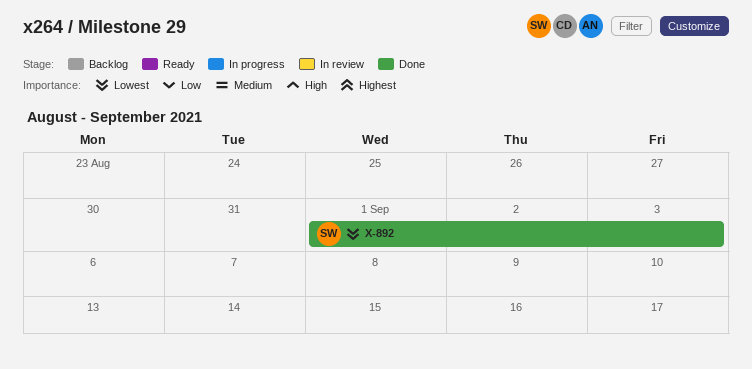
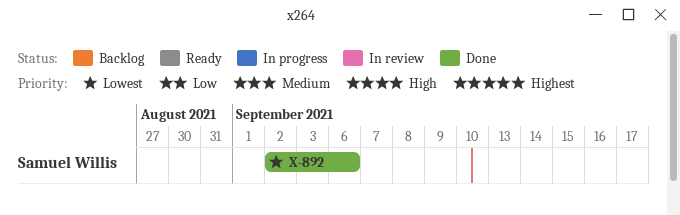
X-892, start: Sep 1 -> Sep 2
X-892, due: Sep 3 -> Sep 6

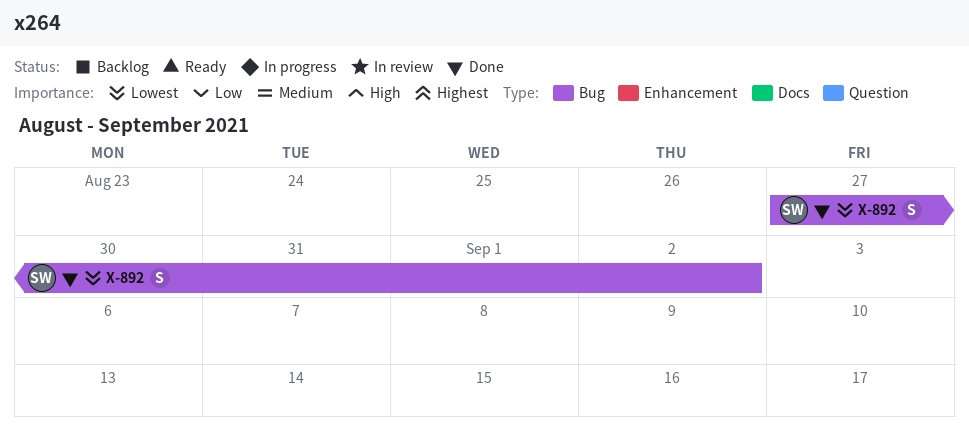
X-892, start: Sep 2 -> Aug 27
X-892, due: Sep 6 -> Sep 2

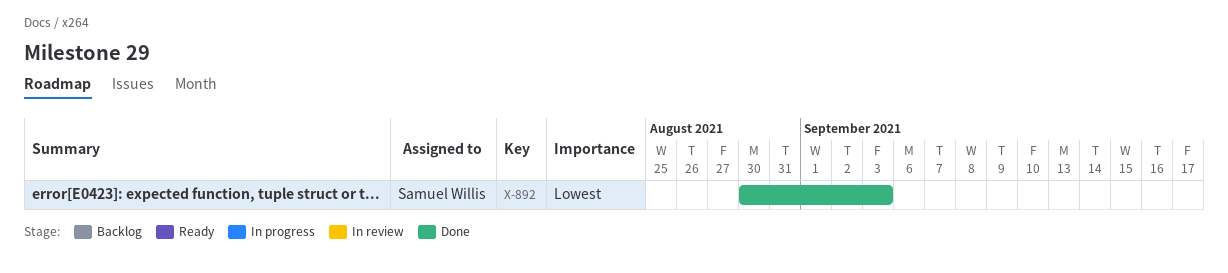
X-892, start: Aug 27 -> Aug 30
X-892, due: Sep 2 -> Sep 3

